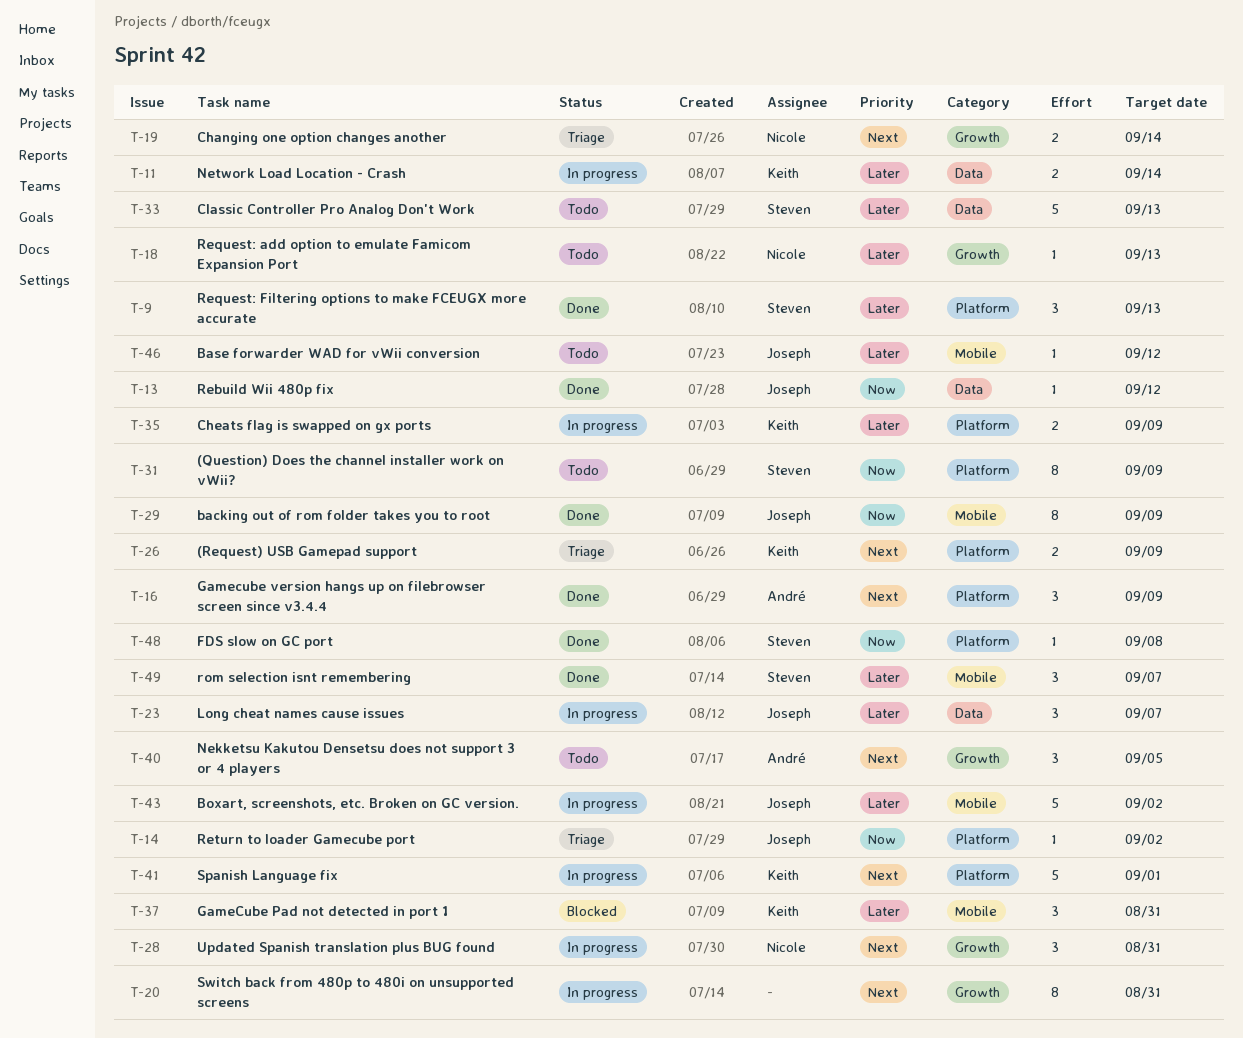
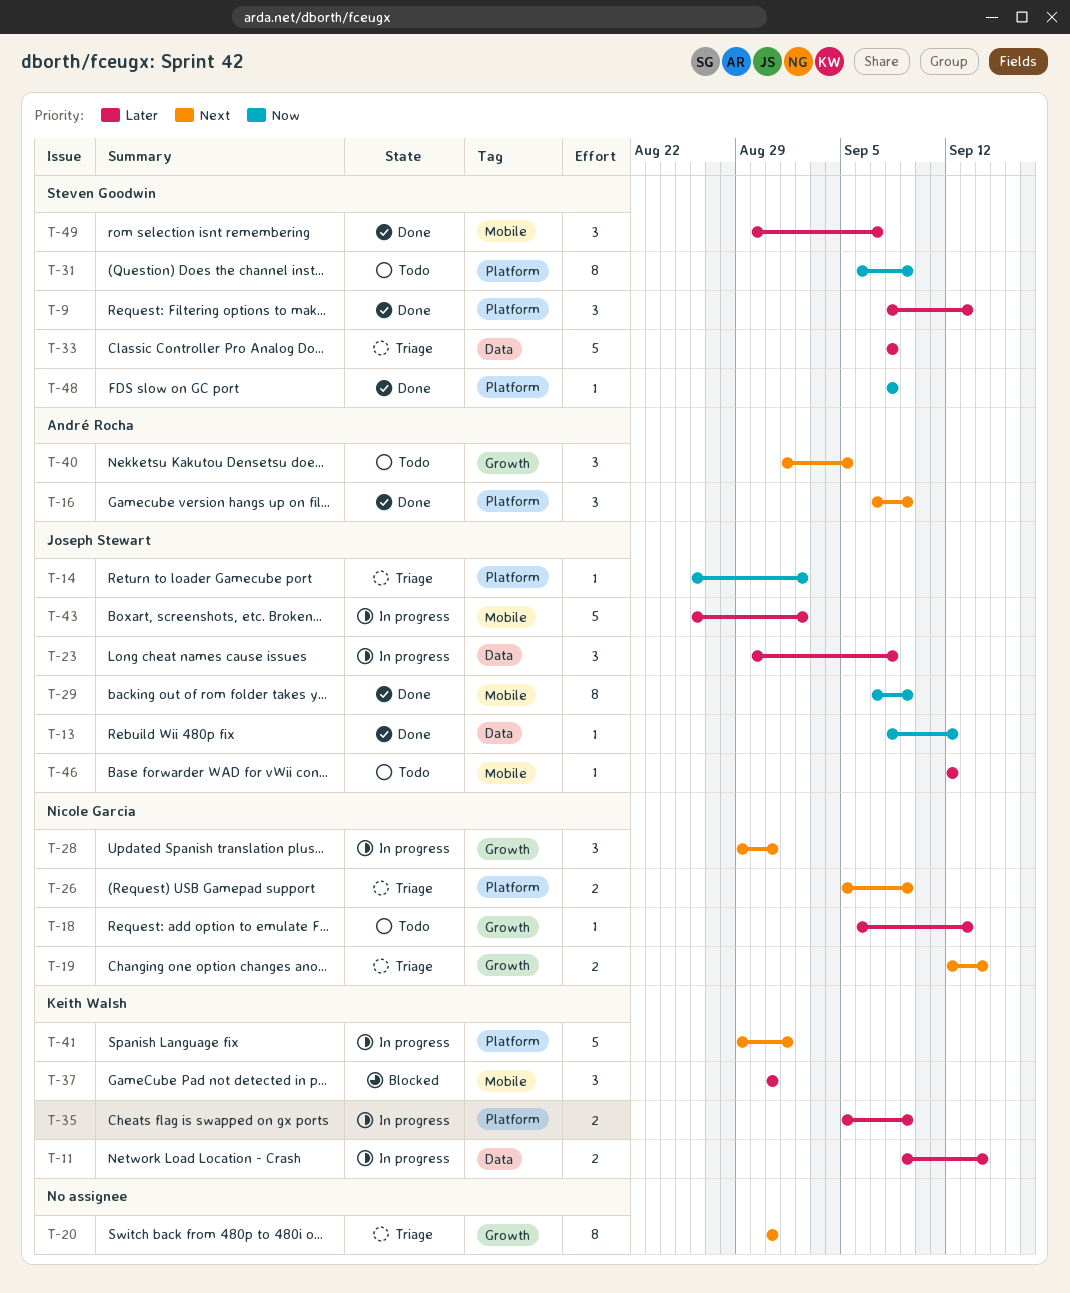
T-20, status: In progress -> Triage
T-23, due: Sep 7 -> Sep 8
T-26, owner: Keith Walsh -> Nicole Garcia
T-33, status: Todo -> Triage
T-33, due: Sep 13 -> Sep 8

